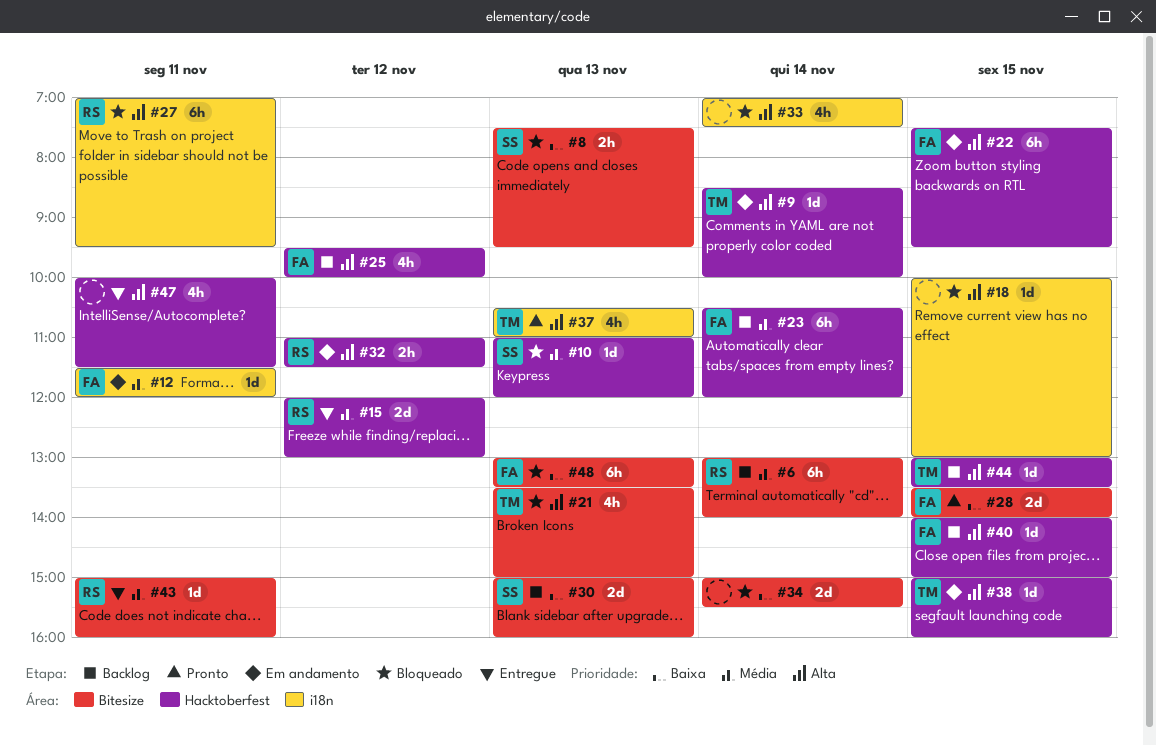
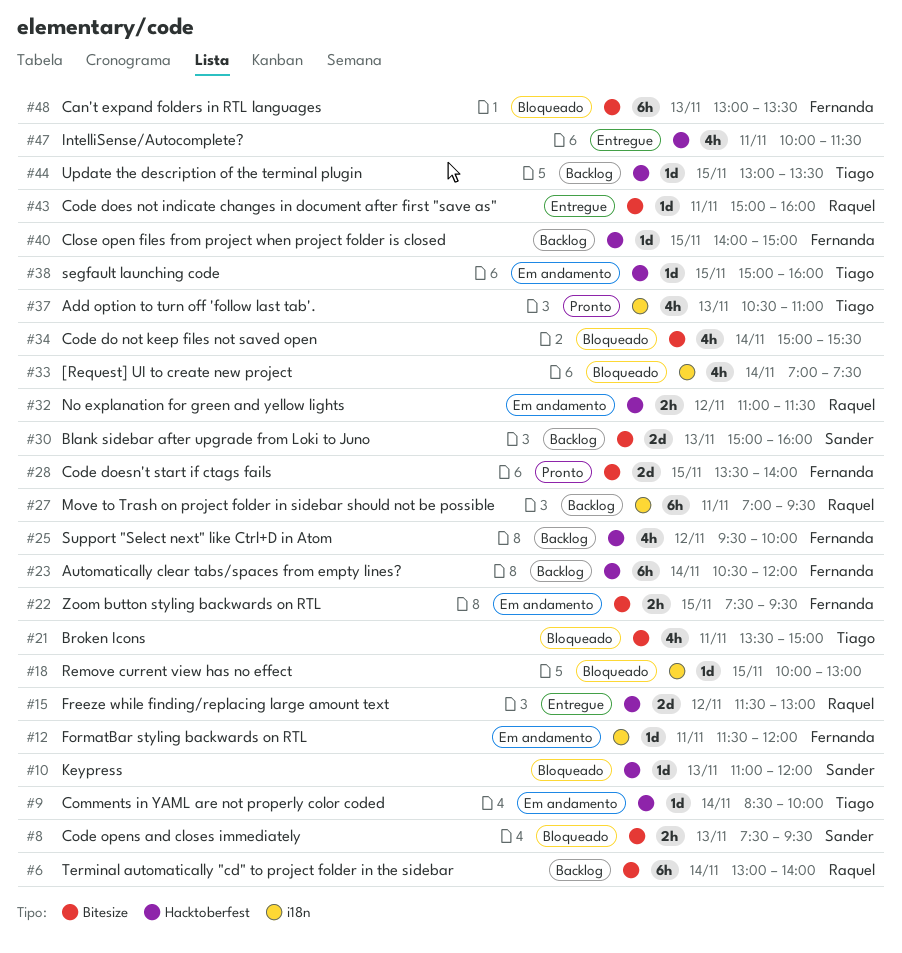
#15, begins: 12:00 -> 11:30
#21, day: Nov 13 -> Nov 11
#22, label: Hacktoberfest -> Bitesize
#22, estimate: 6h -> 2h
#27, status: Bloqueado -> Backlog
#34, estimate: 2d -> 4h

